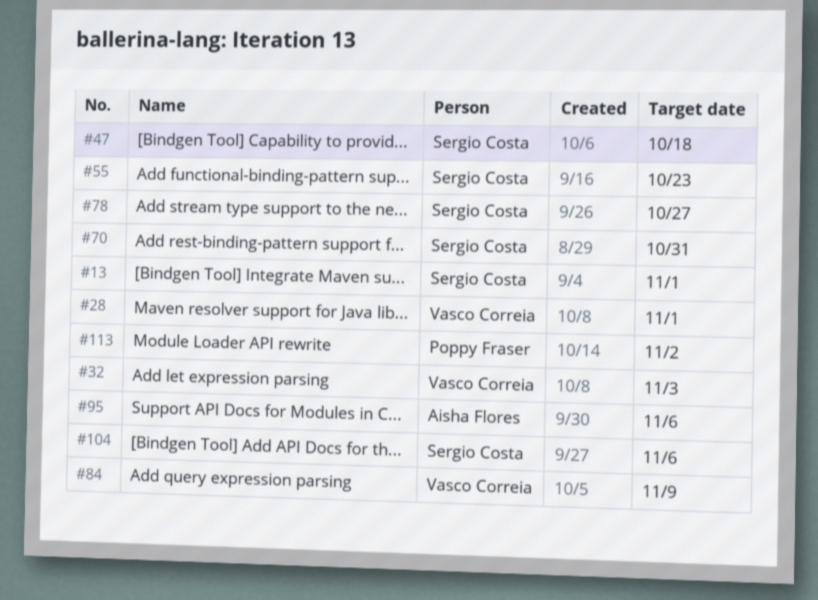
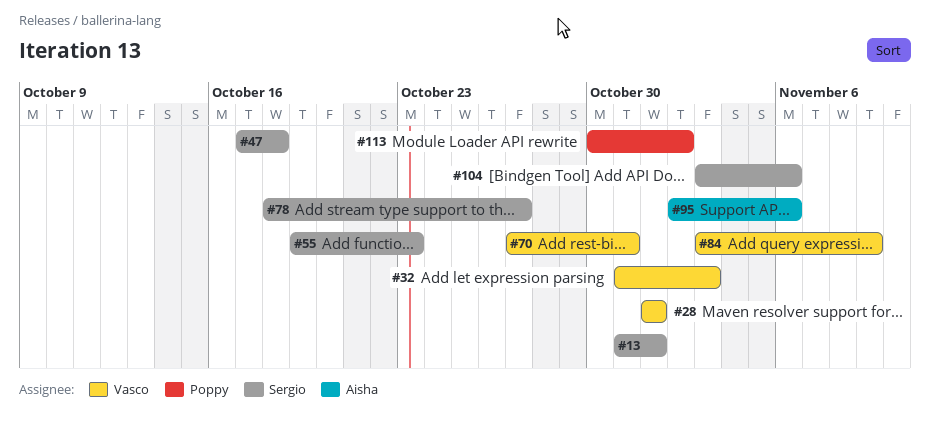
#70, owner: Sergio Costa -> Vasco Correia

